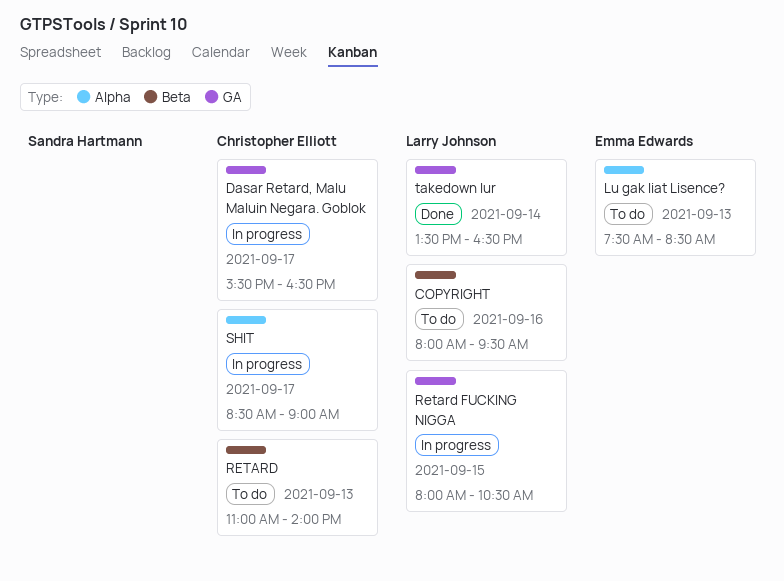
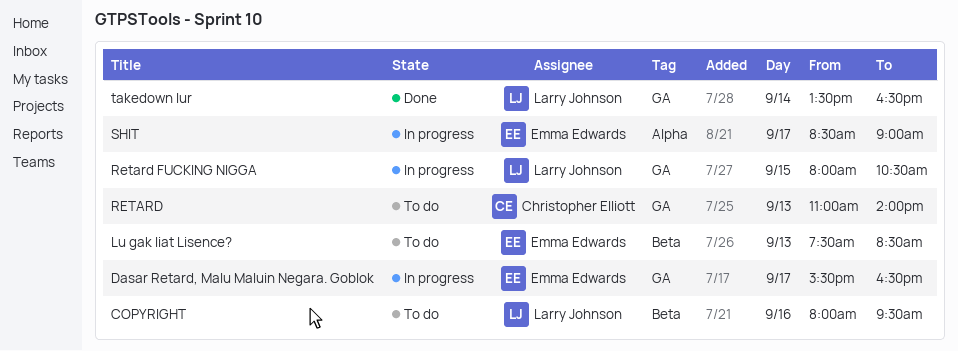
Dasar Retard, Malu Maluin Negara. Goblok, owner: Christopher Elliott -> Emma Edwards
Lu gak liat Lisence?, label: Alpha -> Beta
RETARD, label: Beta -> GA
SHIT, owner: Christopher Elliott -> Emma Edwards

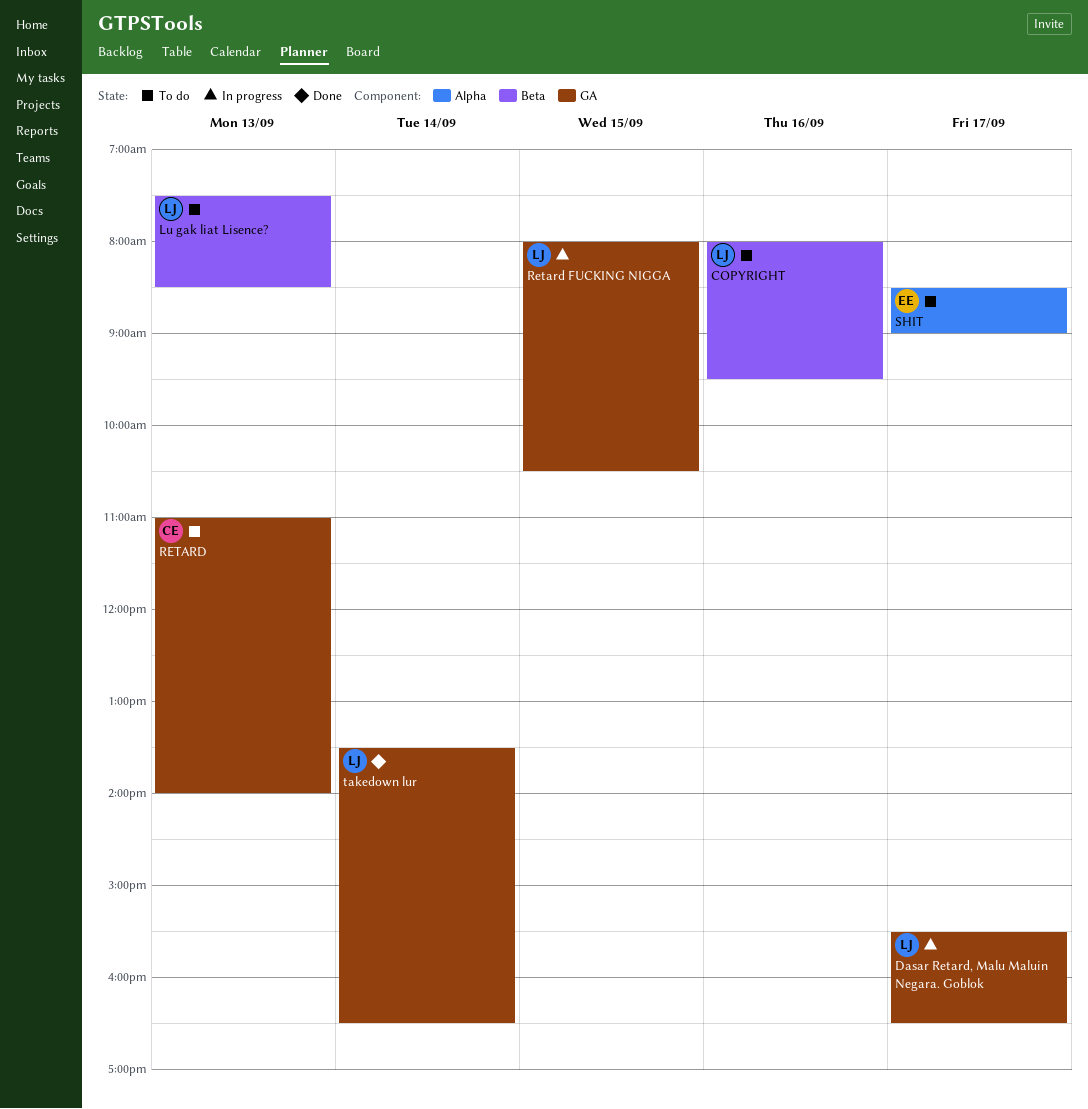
Dasar Retard, Malu Maluin Negara. Goblok, owner: Emma Edwards -> Larry Johnson
Lu gak liat Lisence?, owner: Emma Edwards -> Larry Johnson
SHIT, status: In progress -> To do

